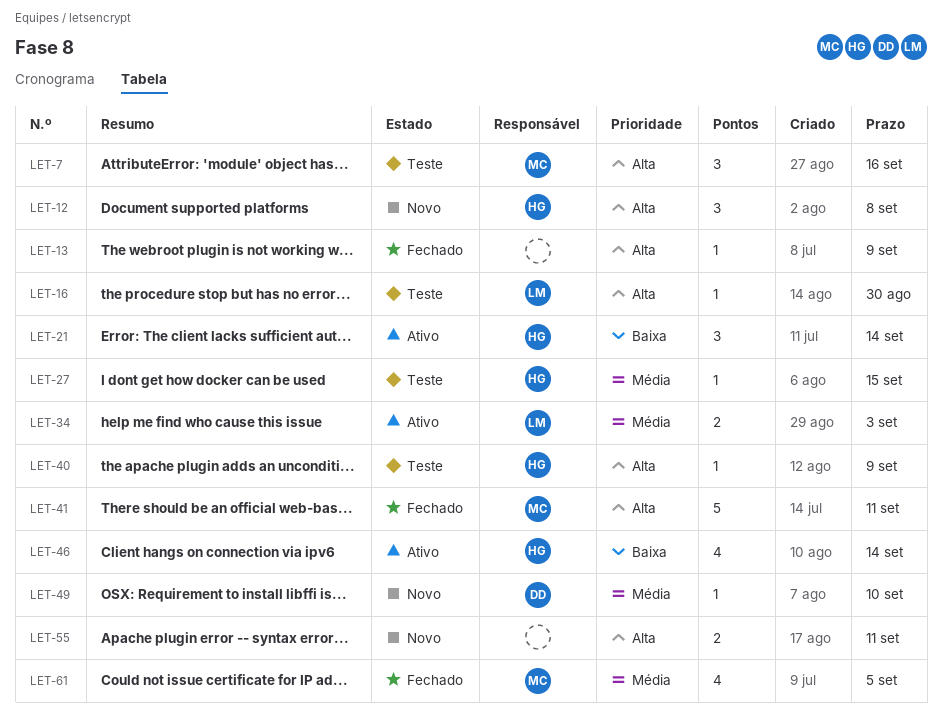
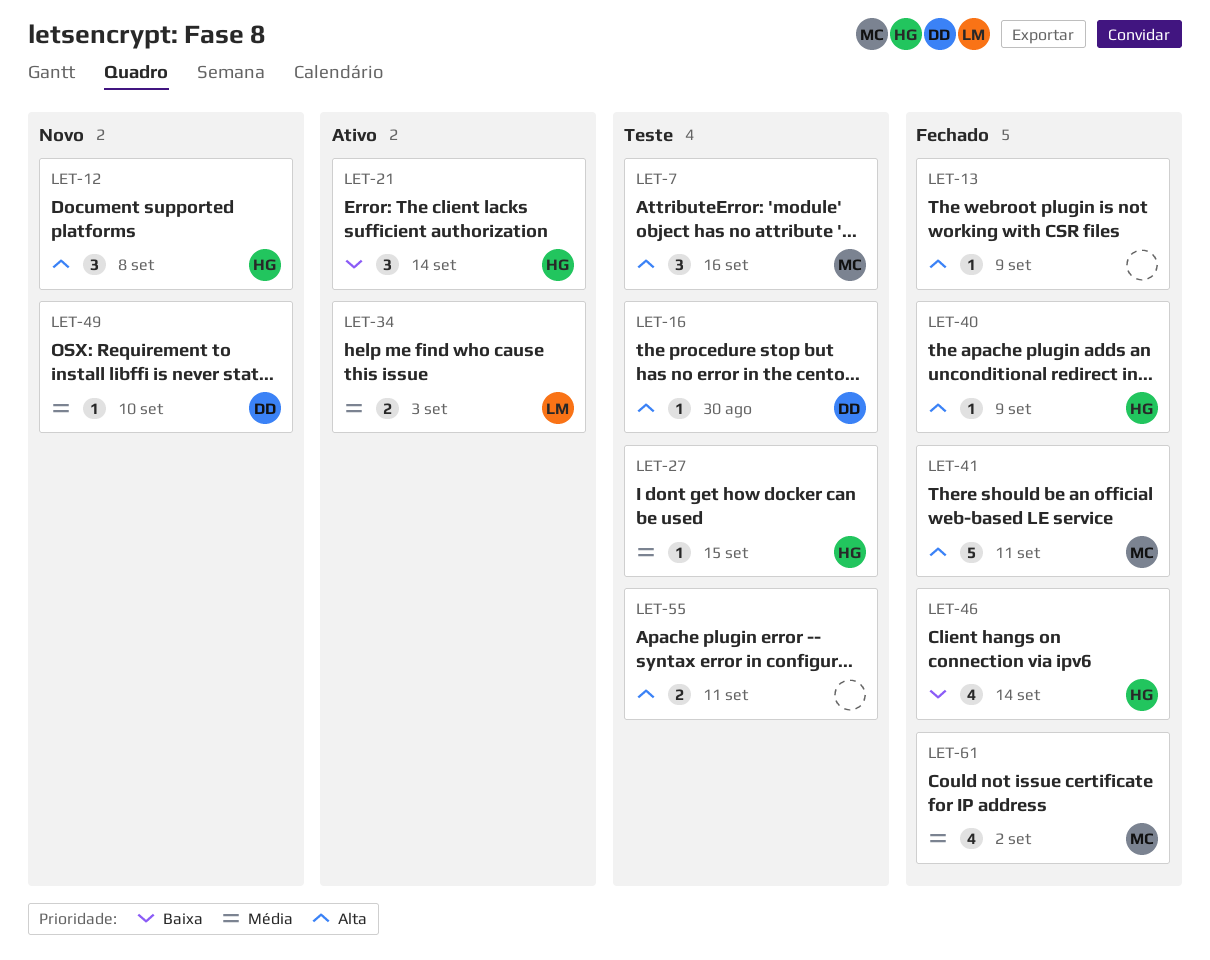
LET-16, owner: LM -> DD
LET-40, status: Teste -> Fechado
LET-46, status: Ativo -> Fechado
LET-55, status: Novo -> Teste
LET-61, due: Sep 5 -> Sep 2

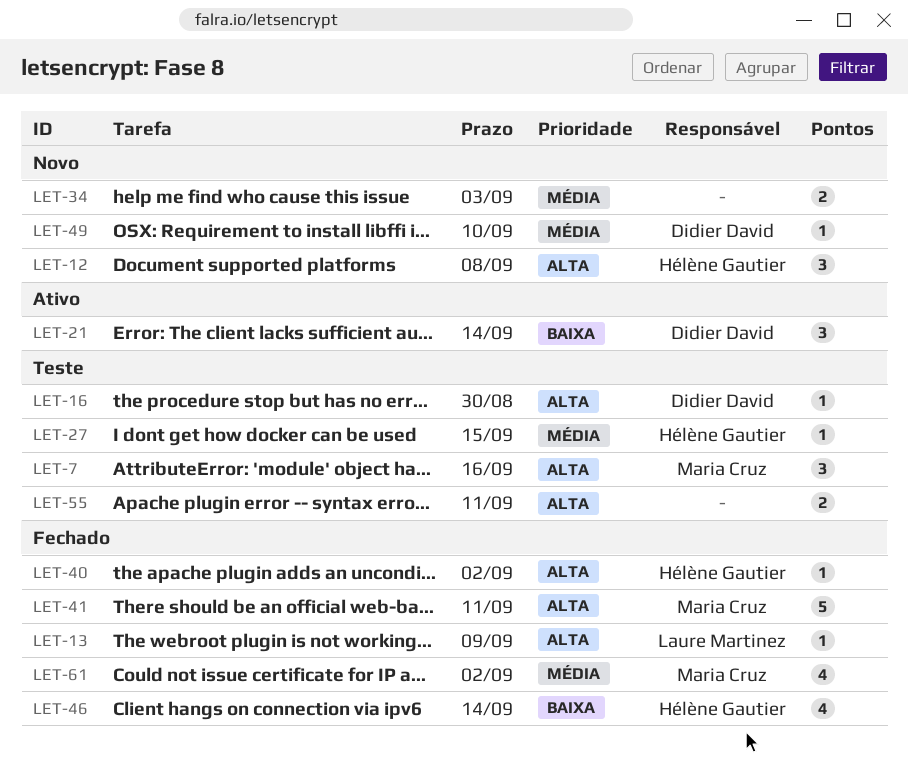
LET-13, owner: none -> Laure Martinez
LET-21, owner: Hélène Gautier -> Didier David
LET-34, status: Ativo -> Novo
LET-34, owner: Laure Martinez -> none
LET-40, due: Sep 9 -> Sep 2

